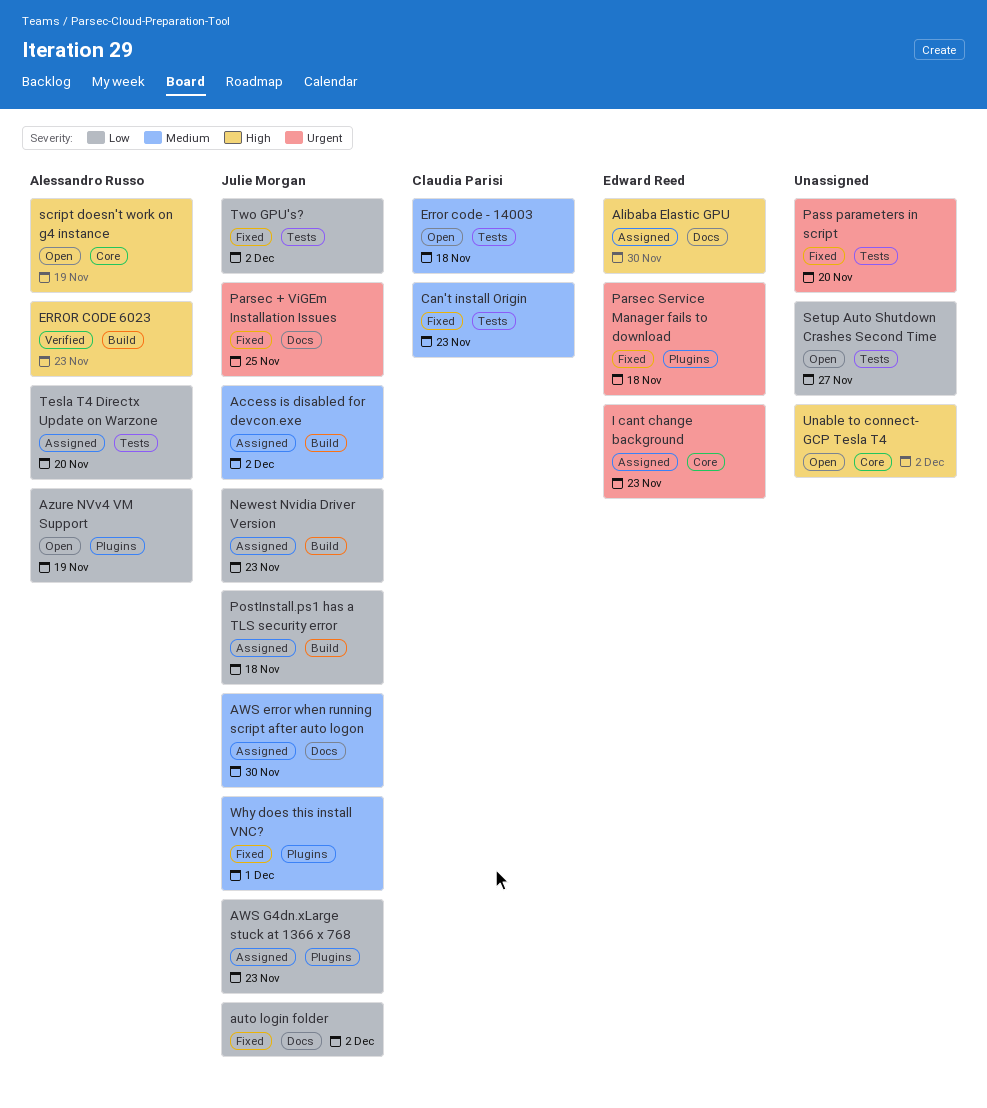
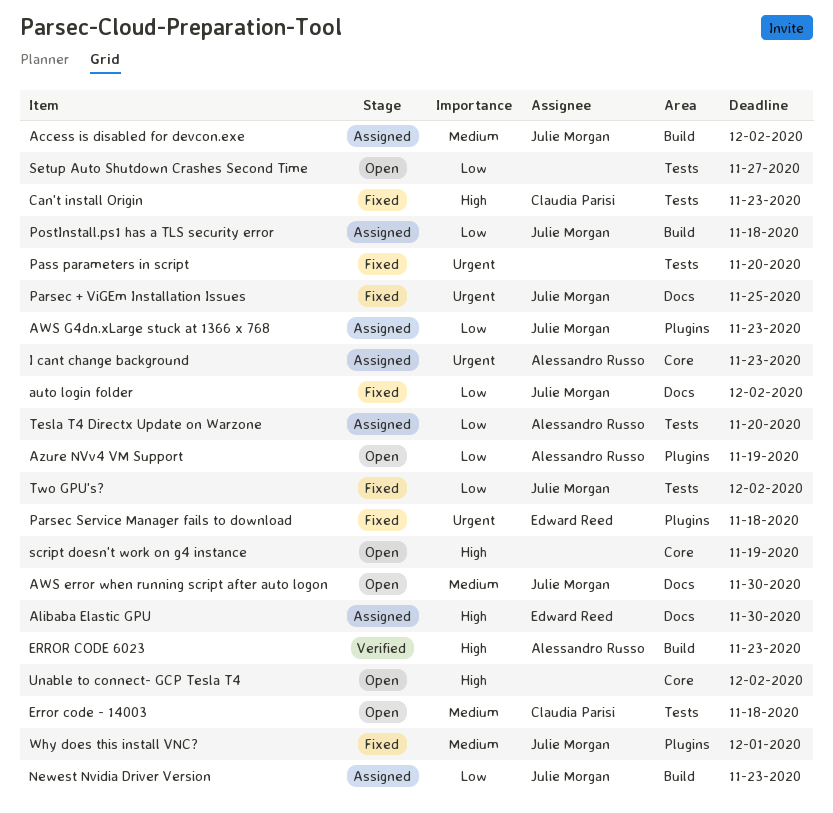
AWS error when running script after auto logon, status: Assigned -> Open
Can't install Origin, priority: Medium -> High
I cant change background, owner: Edward Reed -> Alessandro Russo
script doesn't work on g4 instance, owner: Alessandro Russo -> none

